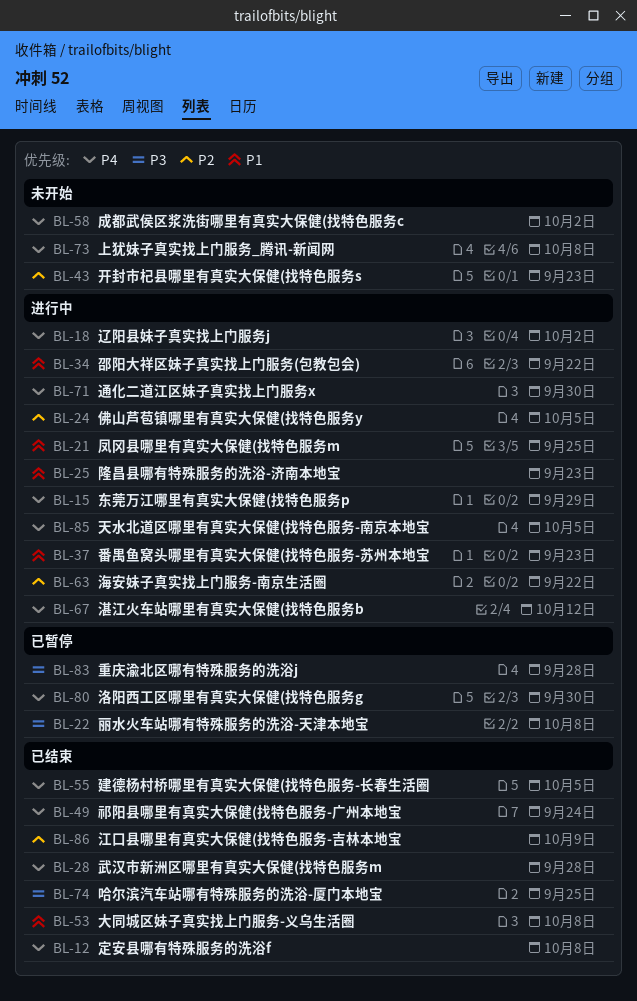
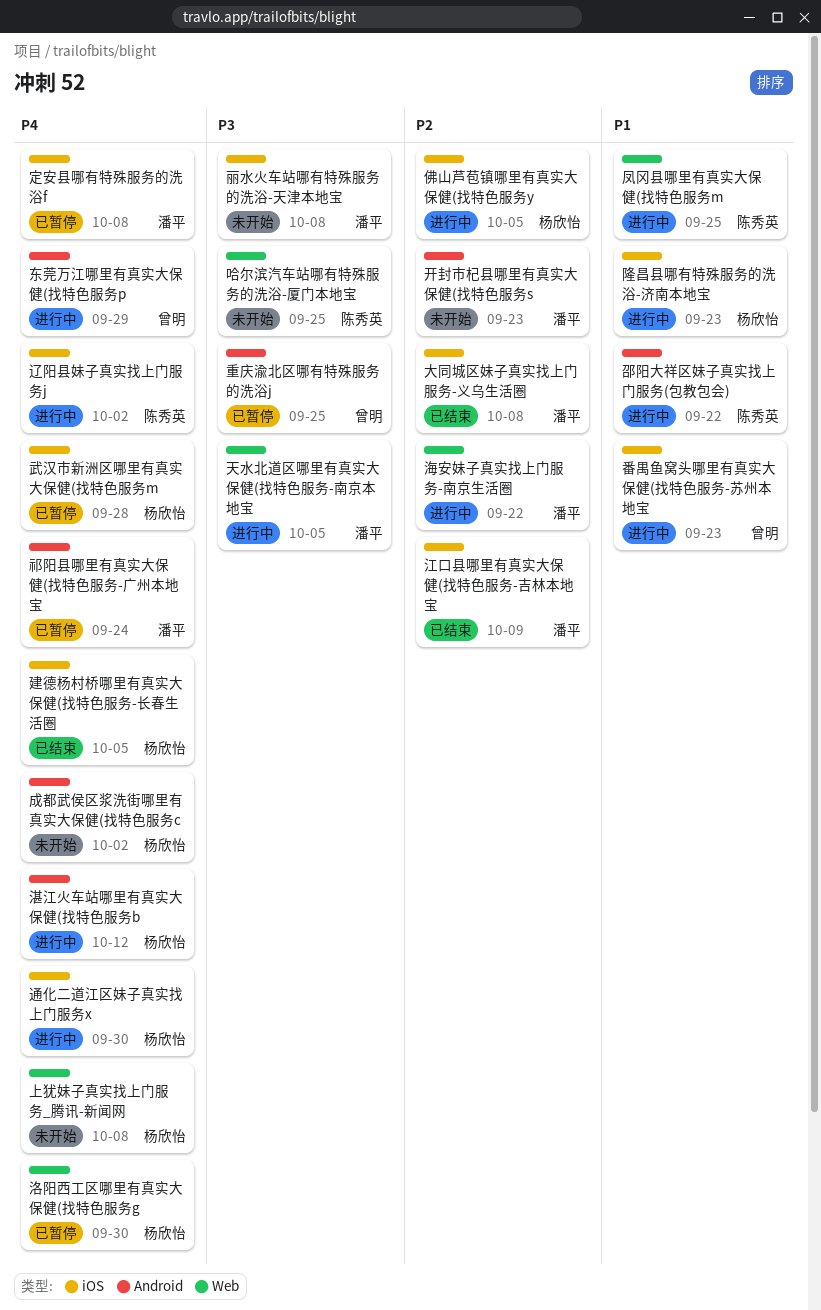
丽水火车站哪有特殊服务的洗浴-天津本地宝, status: 已暂停 -> 未开始
哈尔滨汽车站哪有特殊服务的洗浴-厦门本地宝, status: 已结束 -> 未开始
大同城区妹子真实找上门服务-义乌生活圈, priority: P1 -> P2
天水北道区哪里有真实大保健(找特色服务-南京本地宝, priority: P4 -> P3
定安县哪有特殊服务的洗浴f, status: 已结束 -> 已暂停
武汉市新洲区哪里有真实大保健(找特色服务m, status: 已结束 -> 已暂停
祁阳县哪里有真实大保健(找特色服务-广州本地宝, status: 已结束 -> 已暂停
重庆渝北区哪有特殊服务的洗浴j, due: Sep 28 -> Sep 25

